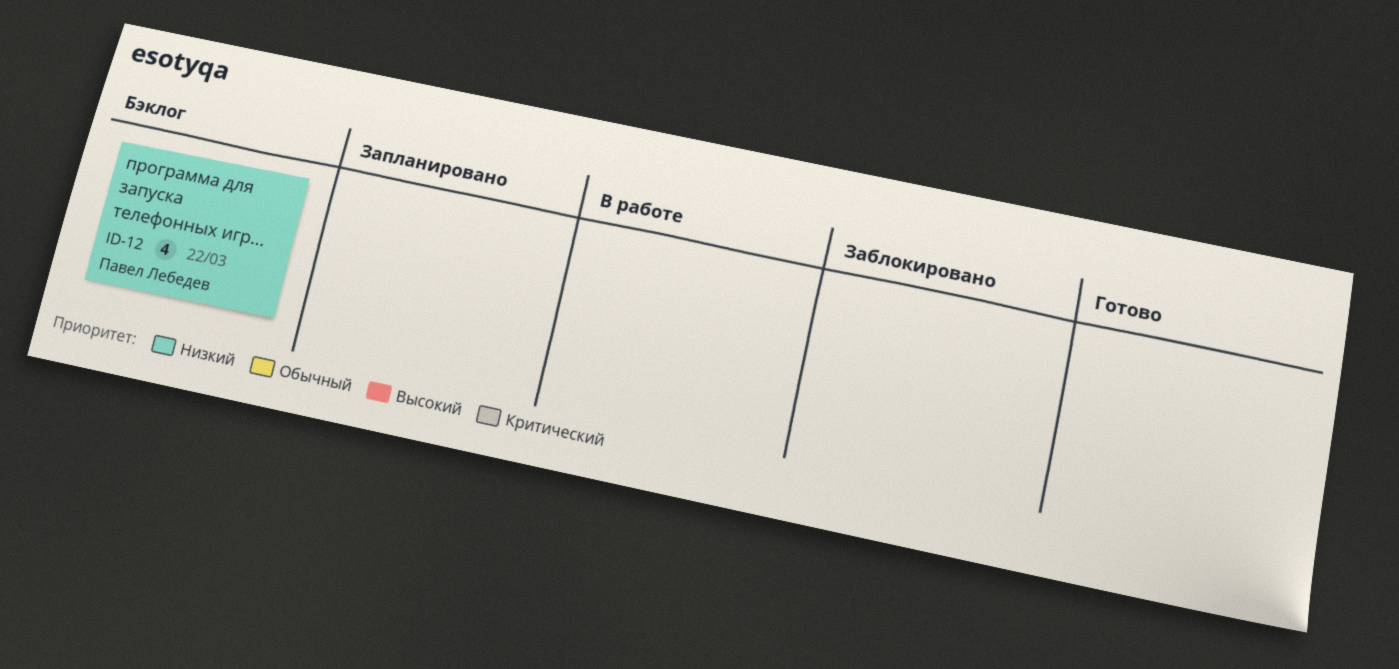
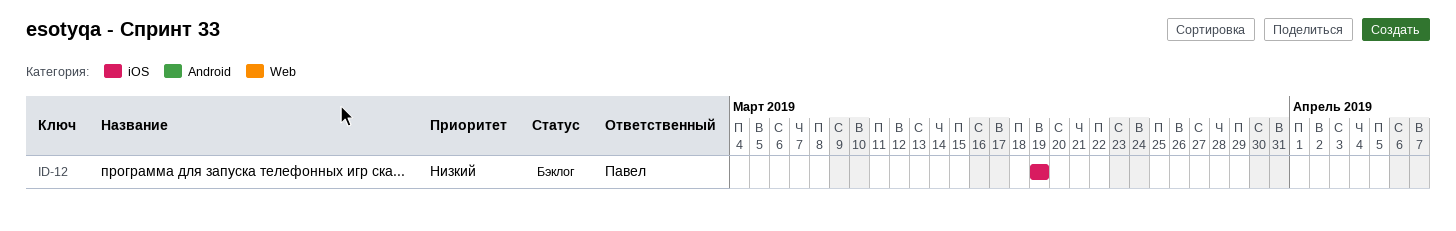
ID-12, due: Mar 22 -> Mar 19

